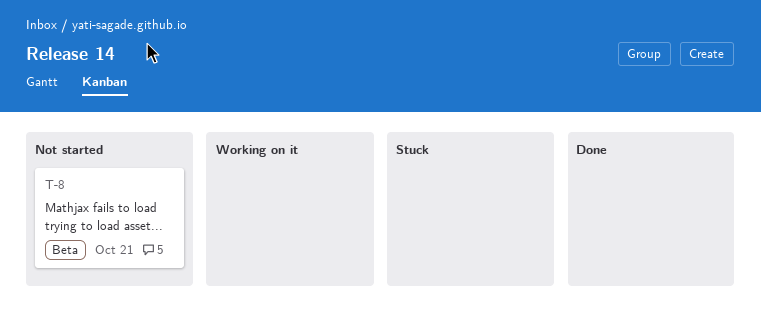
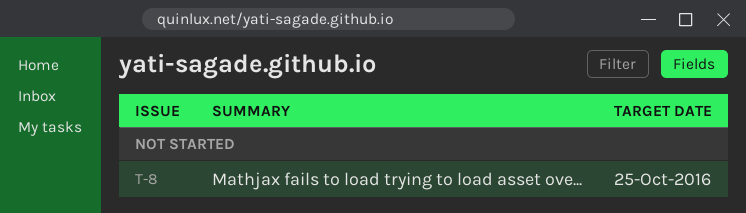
T-8, due: Oct 21 -> Oct 25

